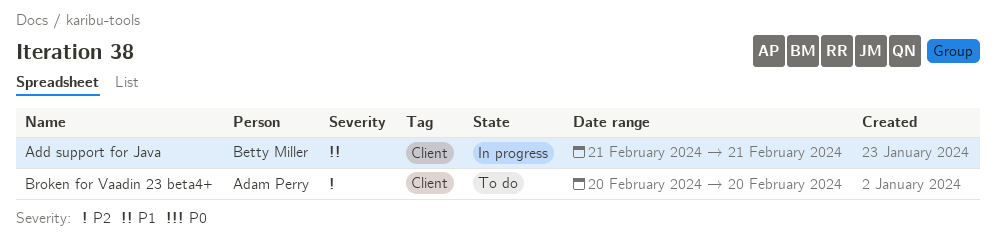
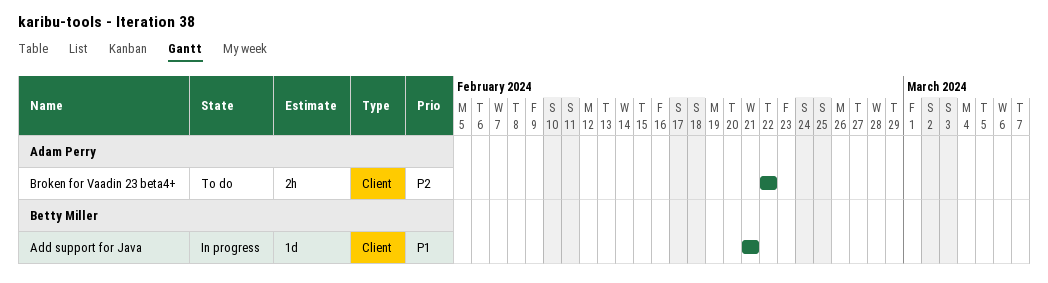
Broken for Vaadin 23 beta4+, start: Feb 20 -> Feb 22
Broken for Vaadin 23 beta4+, due: Feb 20 -> Feb 22

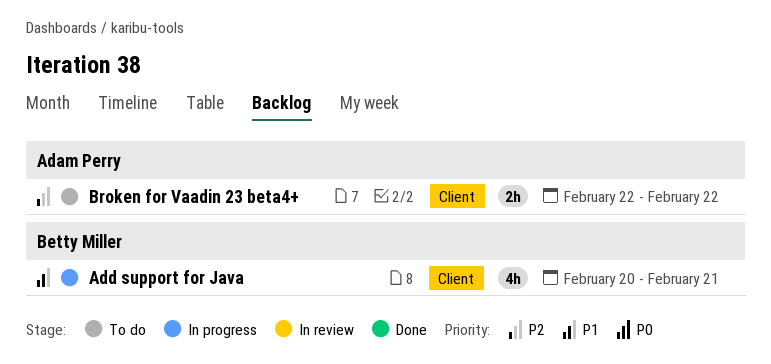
Add support for Java, estimate: 1d -> 4h
Add support for Java, start: Feb 21 -> Feb 20

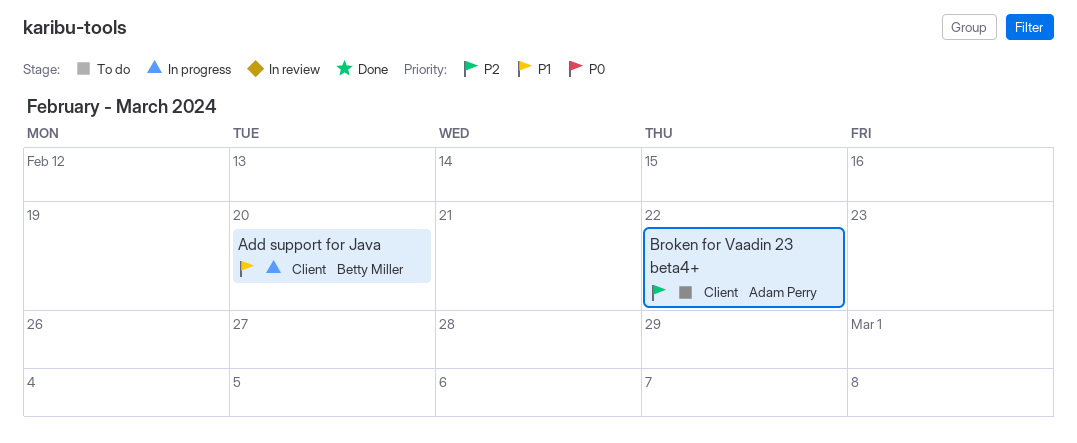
Add support for Java, due: Feb 21 -> Feb 20

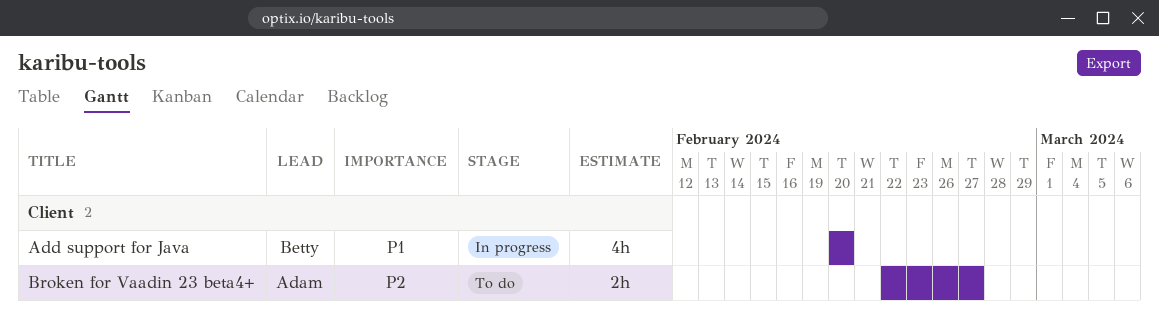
Broken for Vaadin 23 beta4+, due: Feb 22 -> Feb 27

